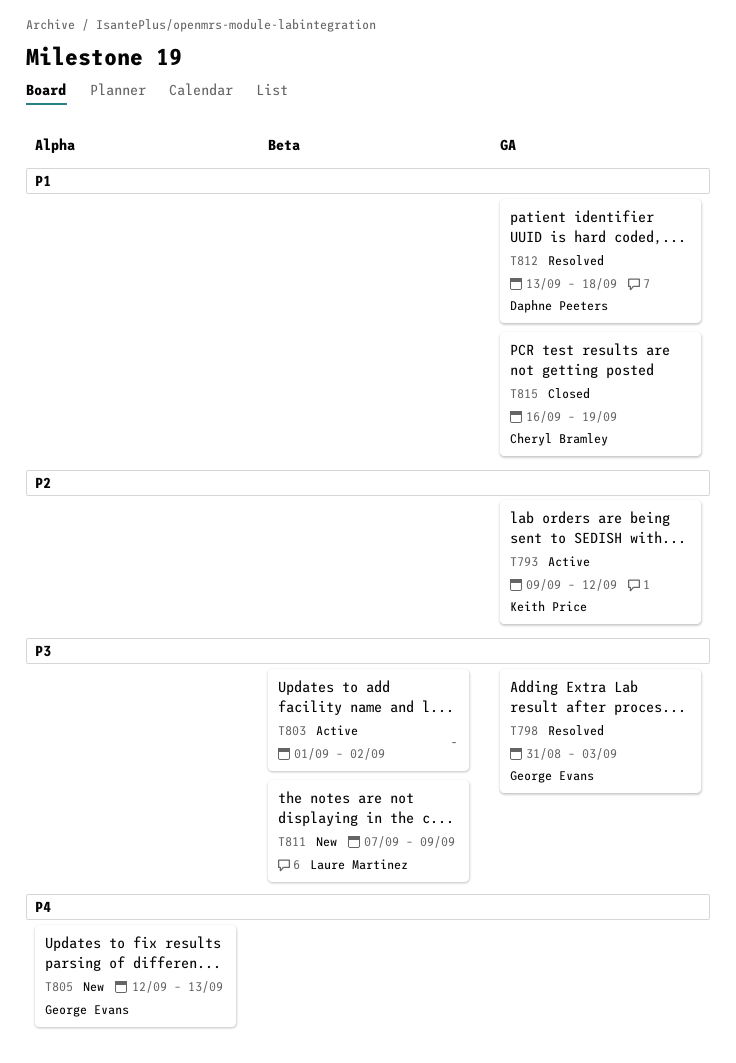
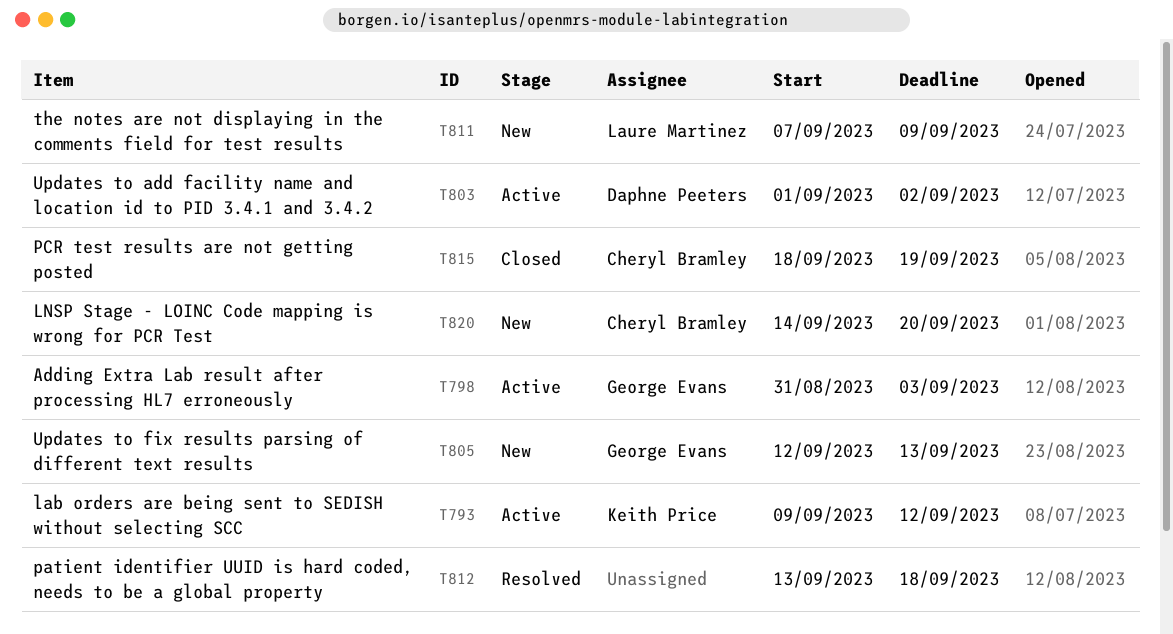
T798, status: Resolved -> Active
T803, owner: none -> Daphne Peeters
T812, owner: Daphne Peeters -> none
T815, start: Sep 16 -> Sep 18
T820: none -> present

